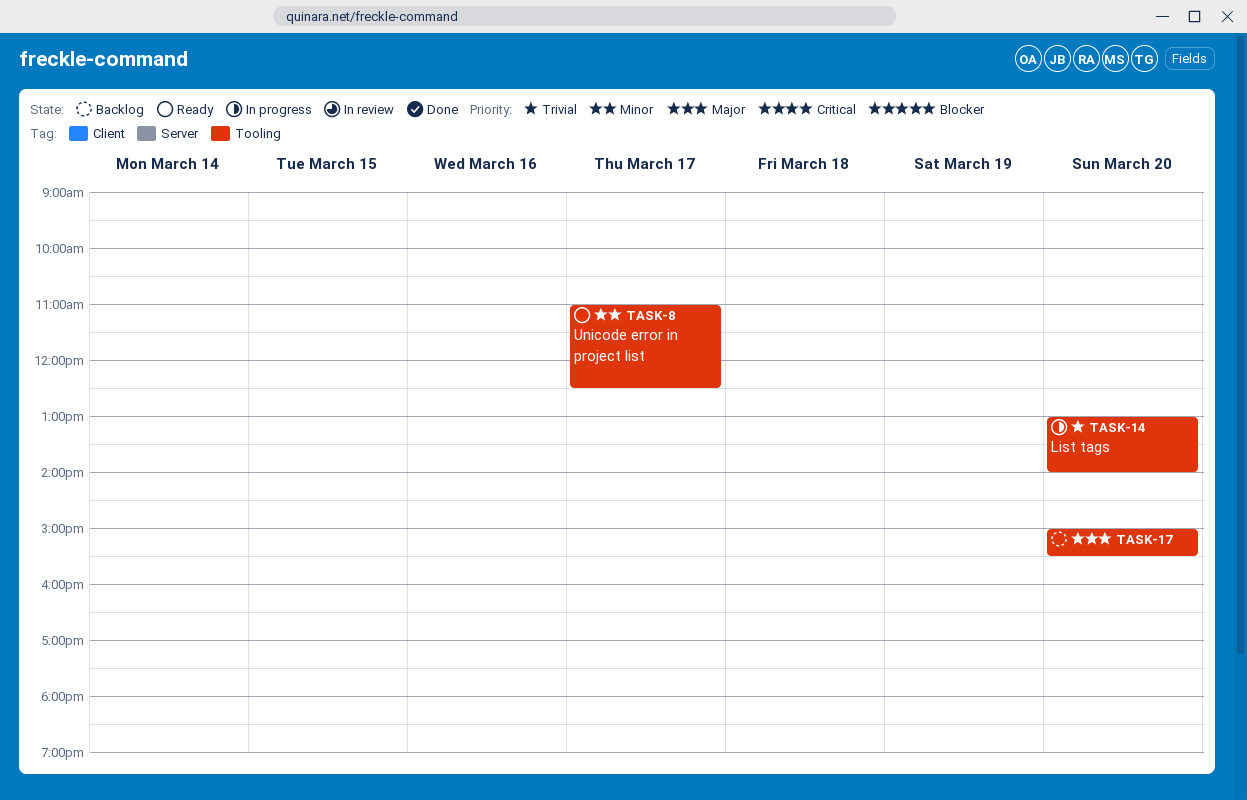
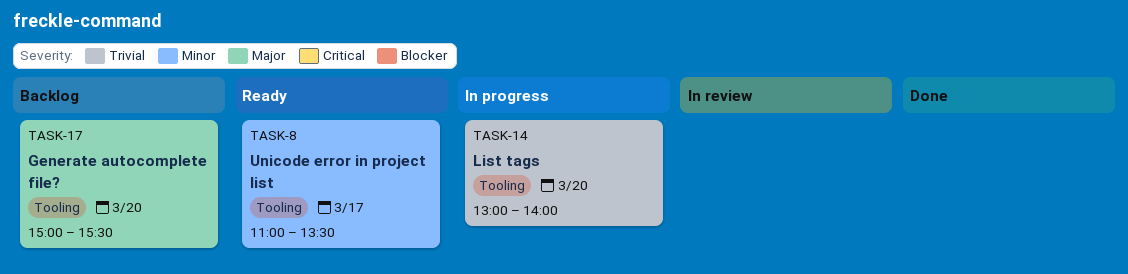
TASK-8, ends: 12:30 -> 13:30

